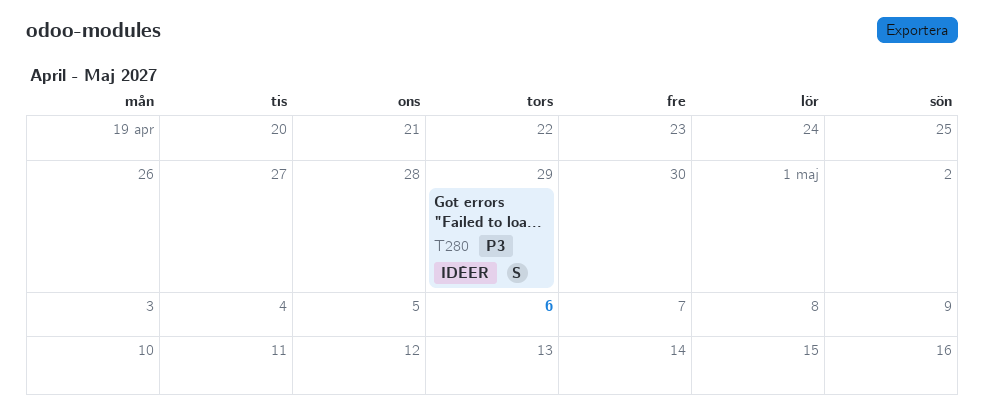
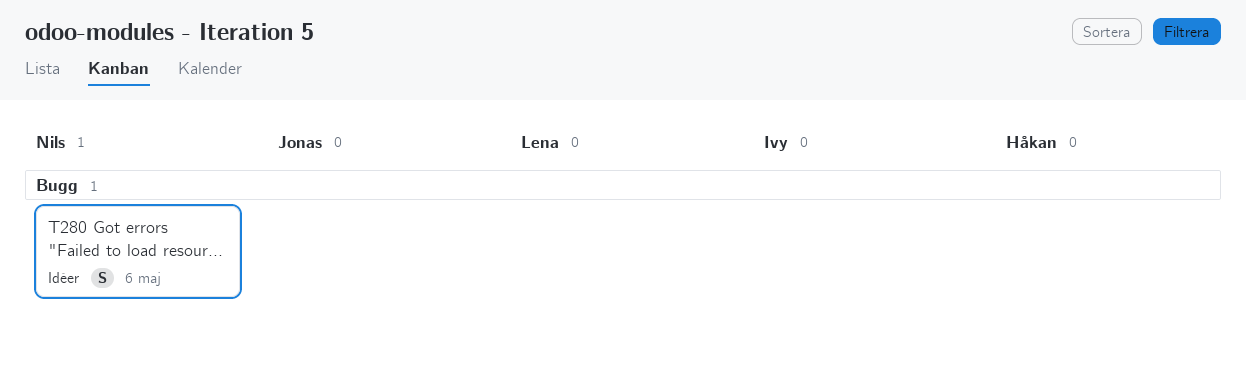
T280, due: Apr 29 -> May 6

